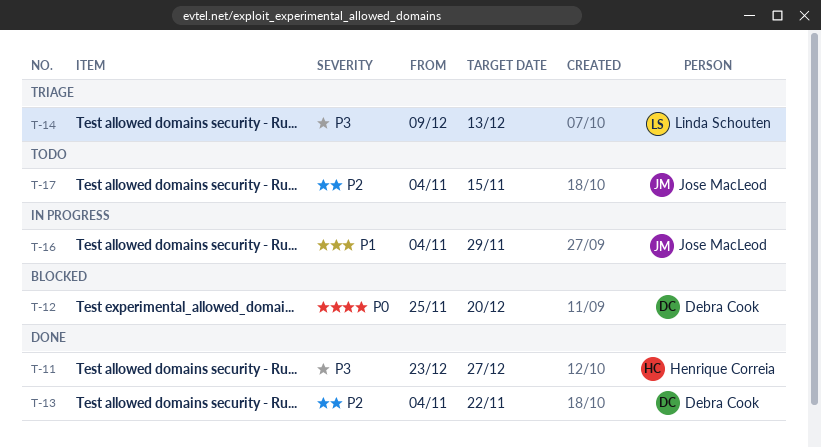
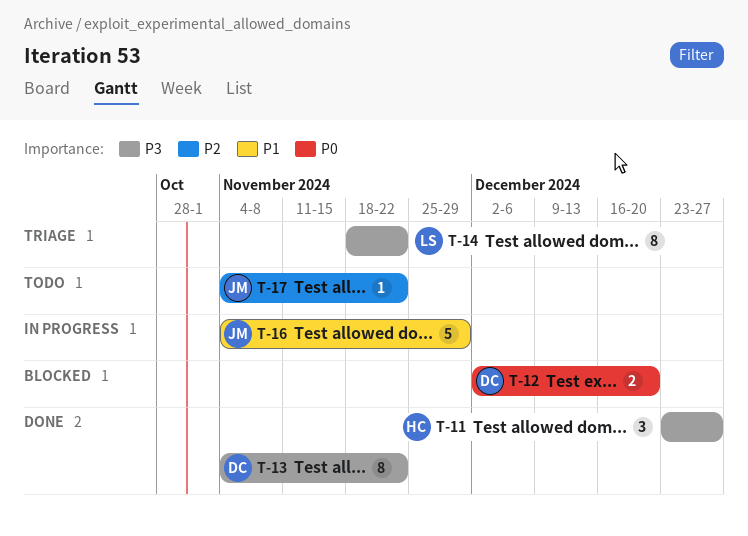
T-12, start: Nov 25 -> Dec 2
T-13, priority: P2 -> P3
T-14, start: Dec 9 -> Nov 18
T-14, due: Dec 13 -> Nov 22
T-17, due: Nov 15 -> Nov 22

